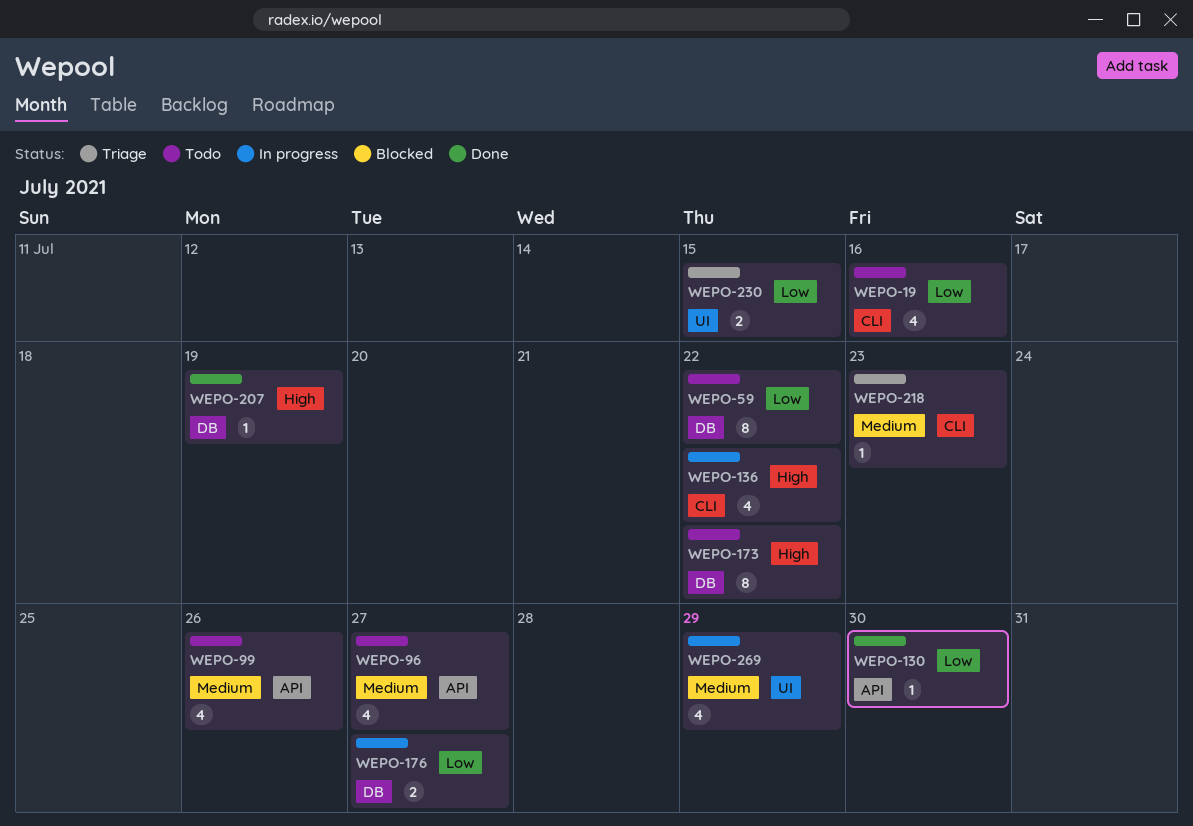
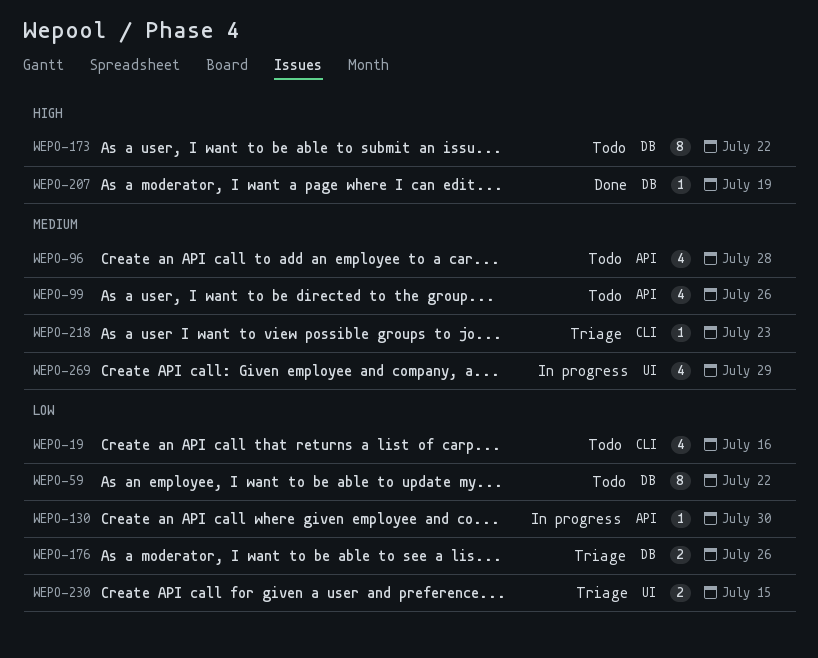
WEPO-96, due: Jul 27 -> Jul 28
WEPO-130, status: Done -> In progress
WEPO-136: present -> none
WEPO-176, status: In progress -> Triage
WEPO-176, due: Jul 27 -> Jul 26

